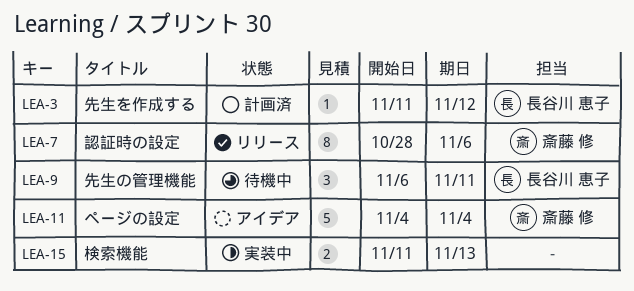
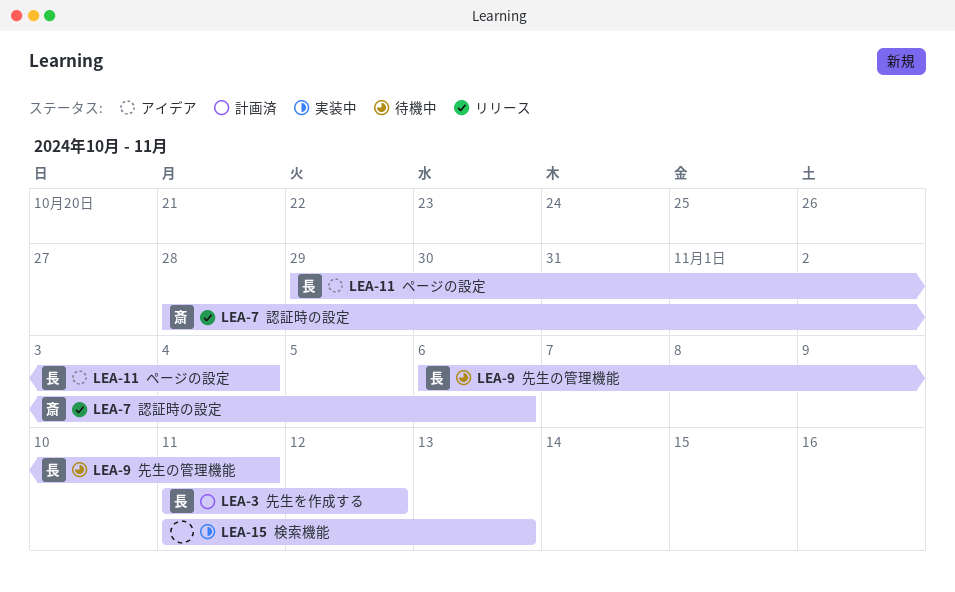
LEA-11, owner: 斎藤 修 -> 長谷川 恵子
LEA-11, start: Nov 4 -> Oct 29

